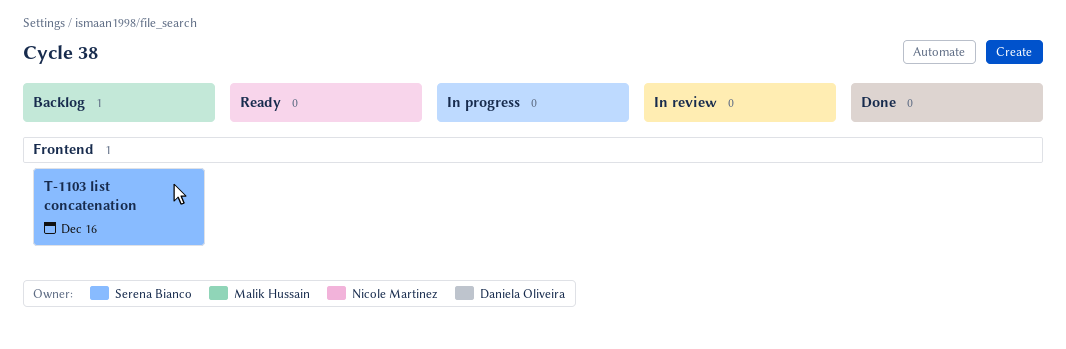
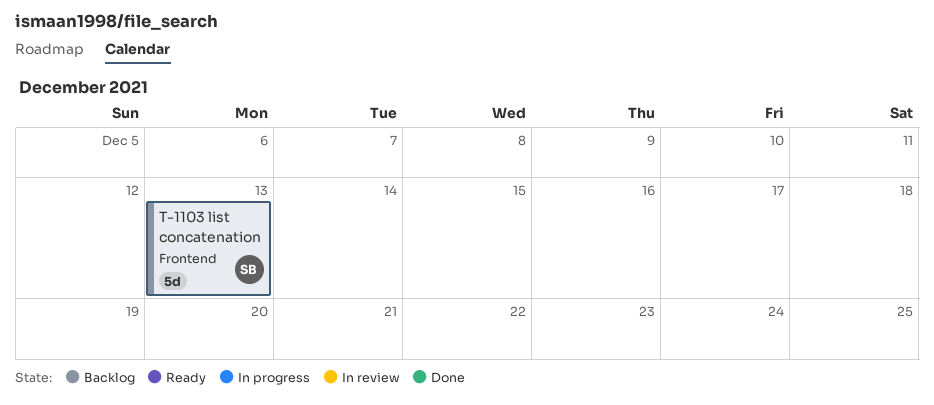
T-1103, due: Dec 16 -> Dec 13

